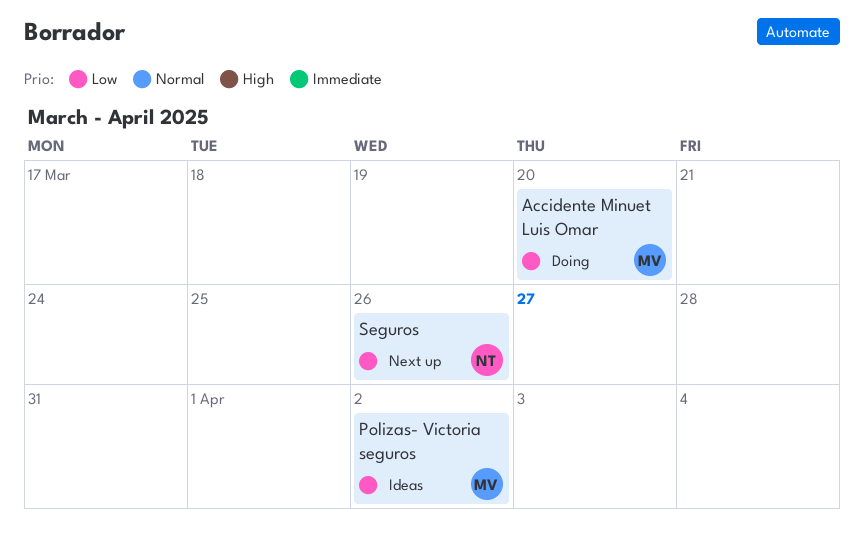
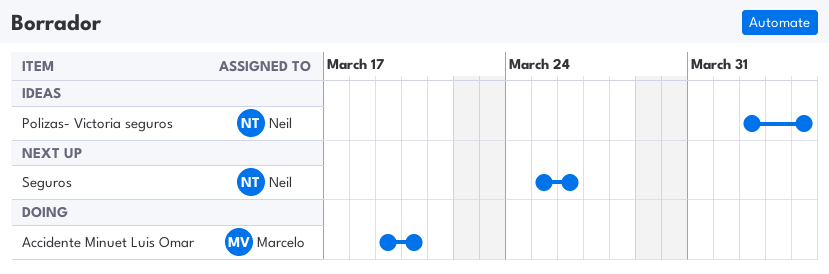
Polizas- Victoria seguros, owner: Marcelo -> Neil
Polizas- Victoria seguros, due: Apr 2 -> Apr 4

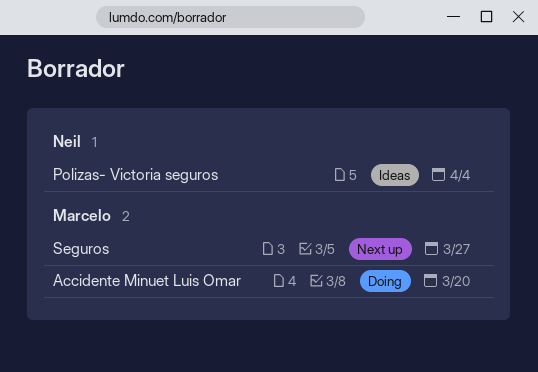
Seguros, owner: Neil -> Marcelo
Seguros, due: Mar 26 -> Mar 27

